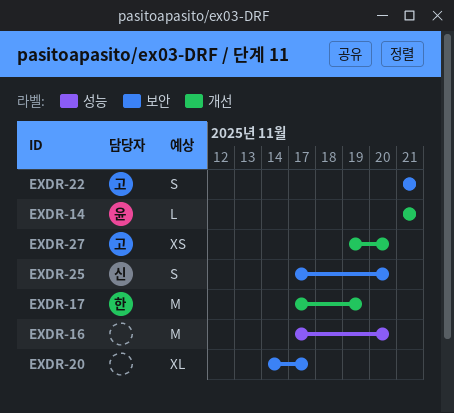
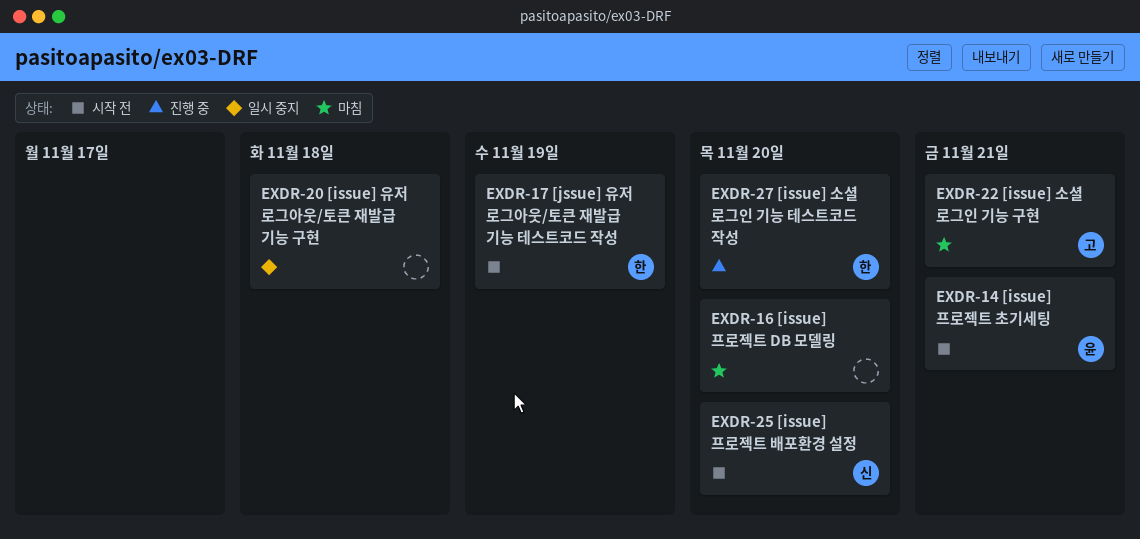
EXDR-20, due: Nov 17 -> Nov 18
EXDR-27, owner: 고 -> 한

